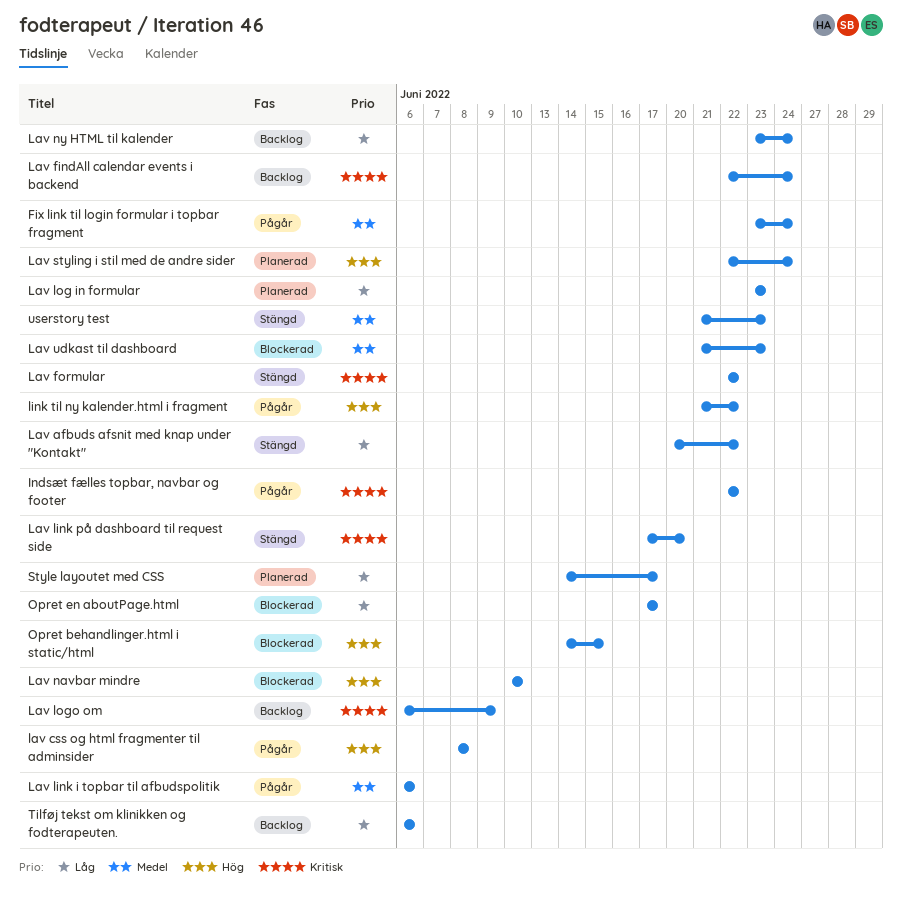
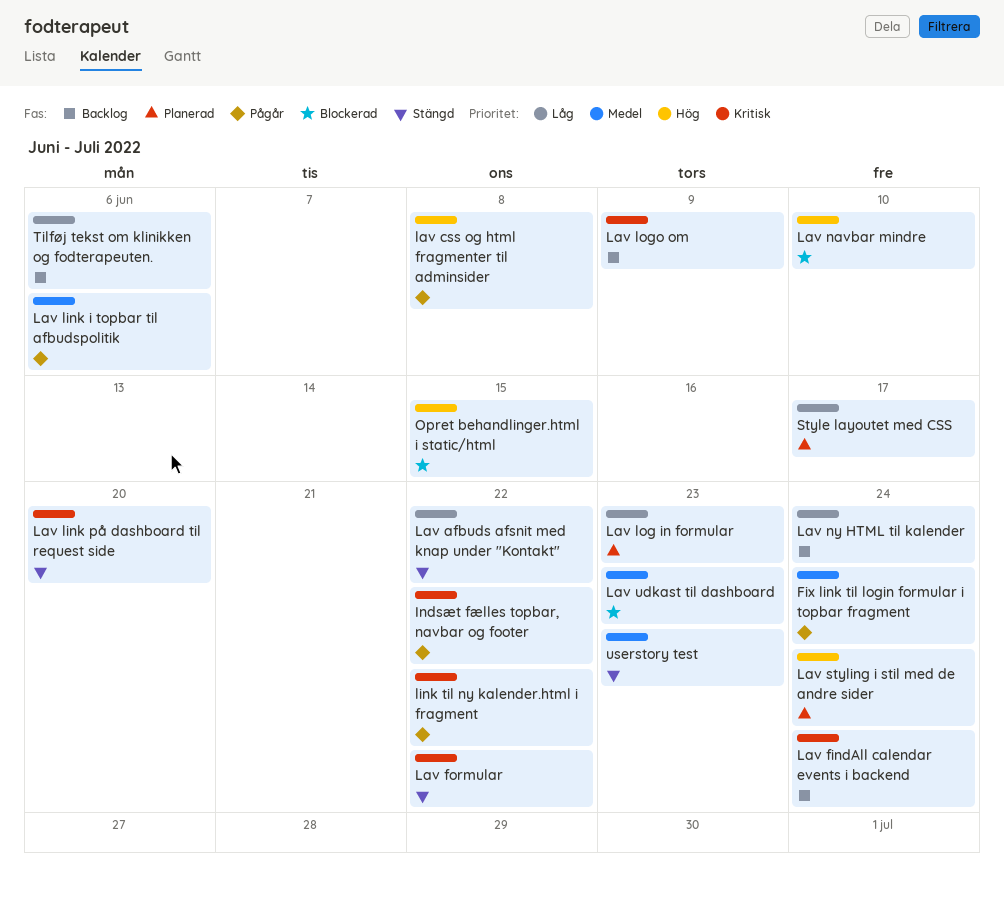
link til ny kalender.html i fragment, priority: Hög -> Kritisk
Opret en aboutPage.html: present -> none

